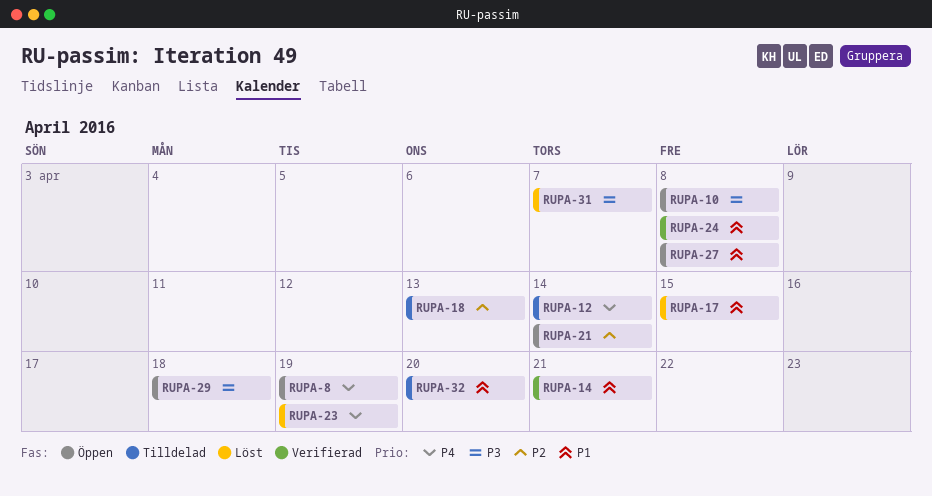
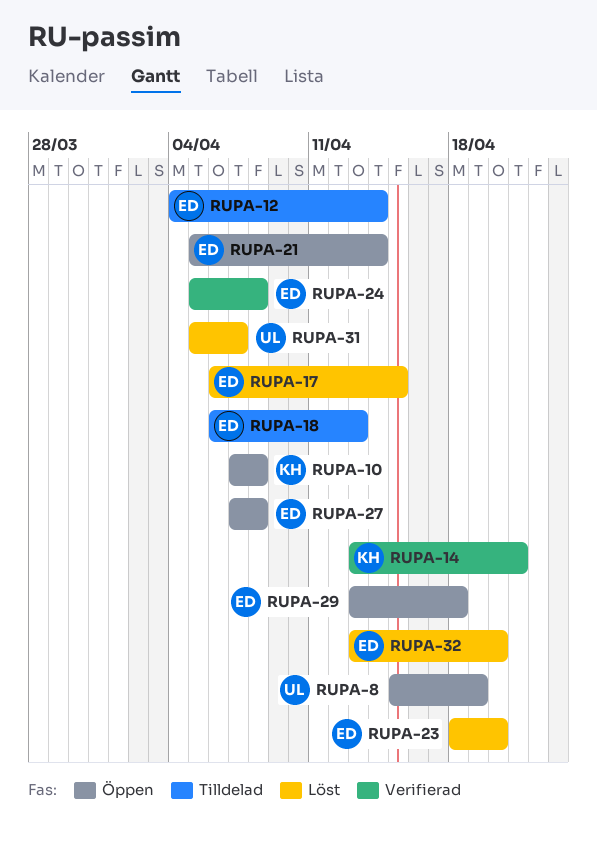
RUPA-23, due: Apr 19 -> Apr 20
RUPA-32, status: Tilldelad -> Löst

